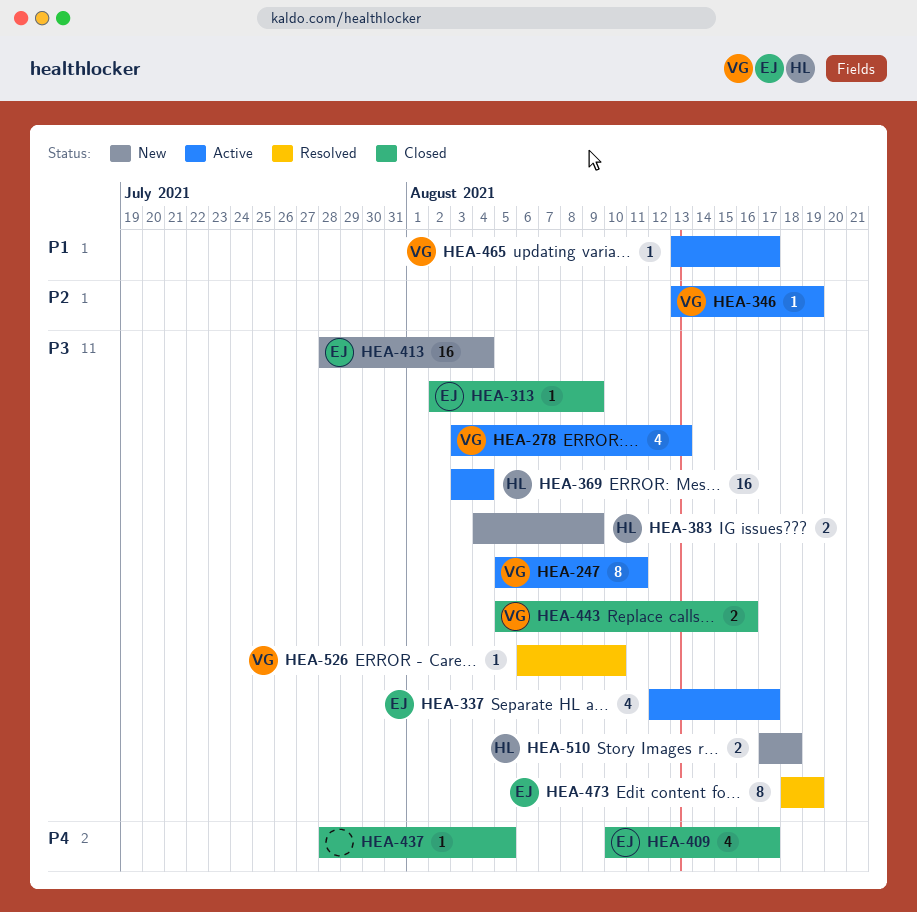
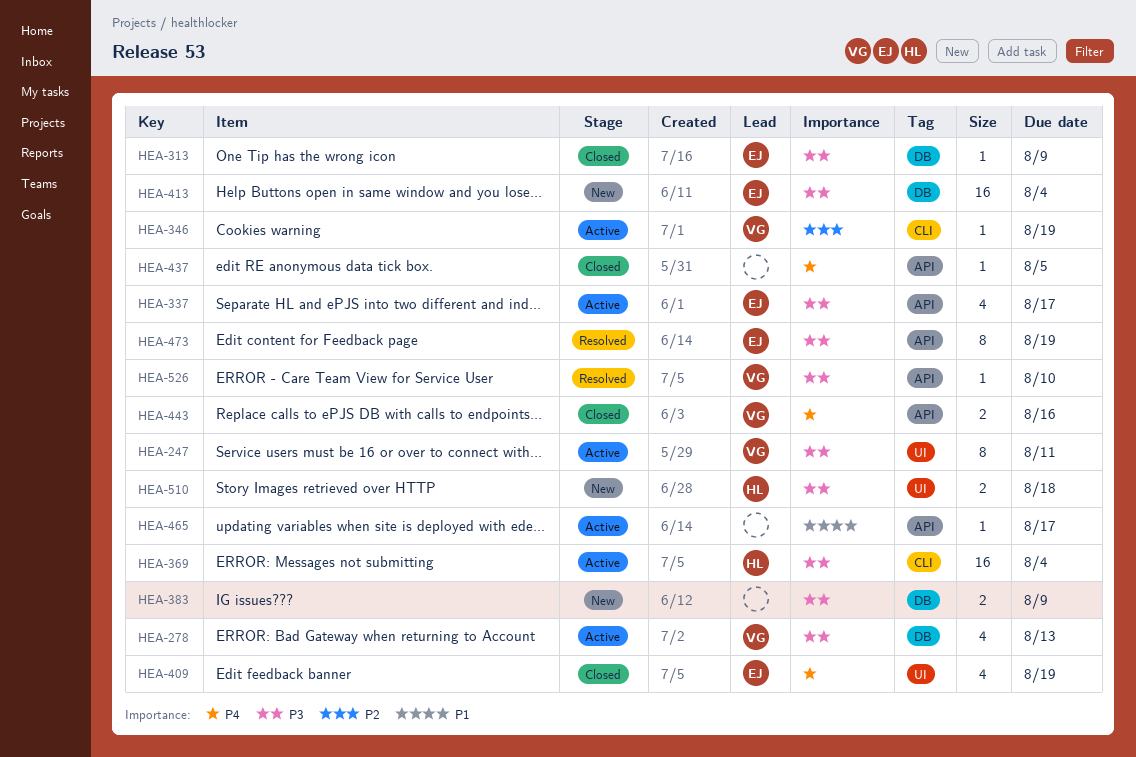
HEA-383, owner: HL -> none
HEA-409, due: Aug 17 -> Aug 19
HEA-443, priority: P3 -> P4
HEA-465, owner: VG -> none

